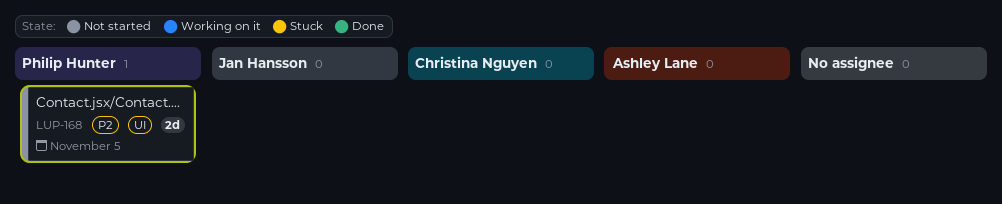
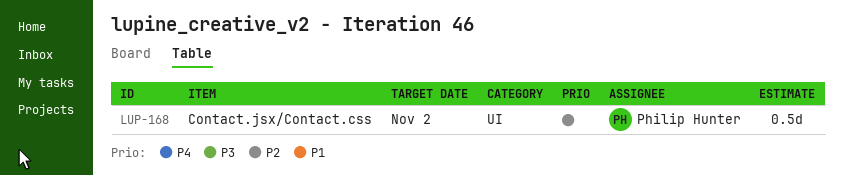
LUP-168, estimate: 2d -> 0.5d
LUP-168, due: Nov 5 -> Nov 2

